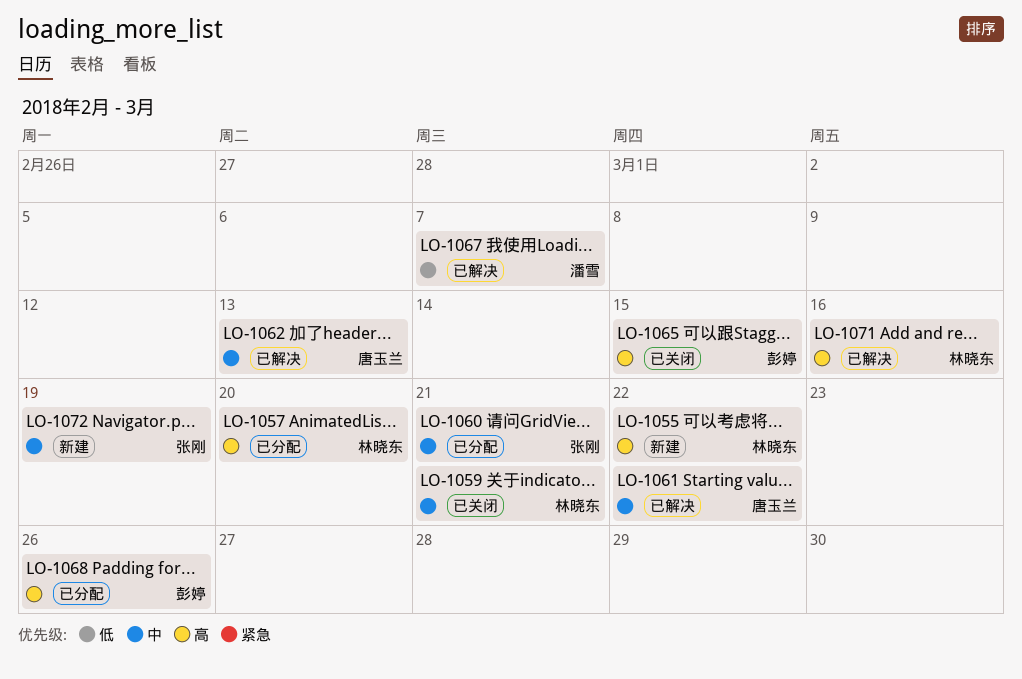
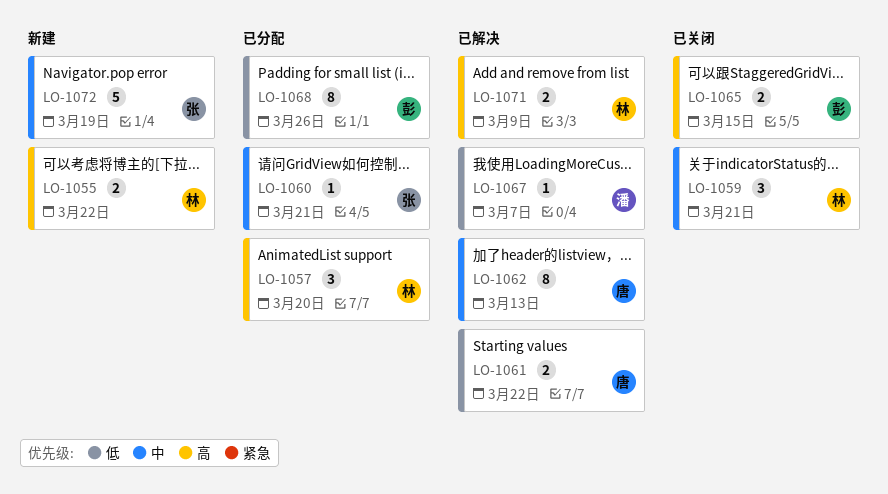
LO-1061, priority: 中 -> 低
LO-1068, priority: 高 -> 低
LO-1071, due: Mar 16 -> Mar 9

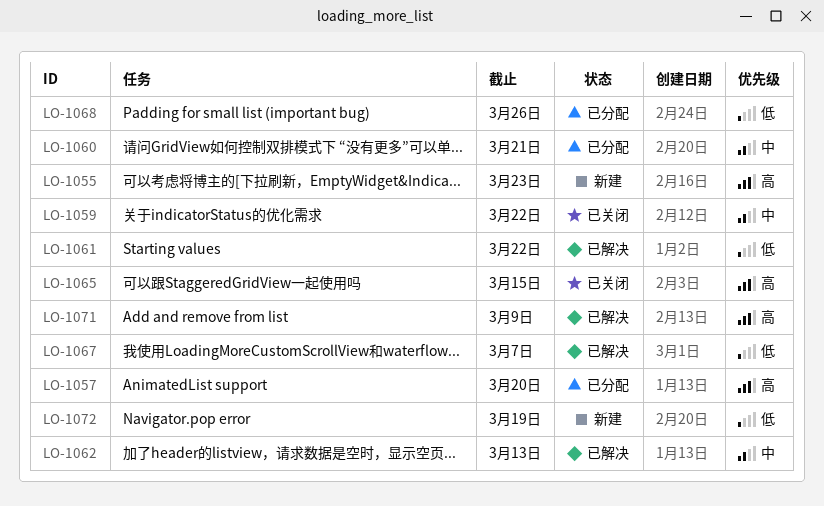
LO-1055, due: Mar 22 -> Mar 23
LO-1059, due: Mar 21 -> Mar 22
LO-1072, priority: 中 -> 低

